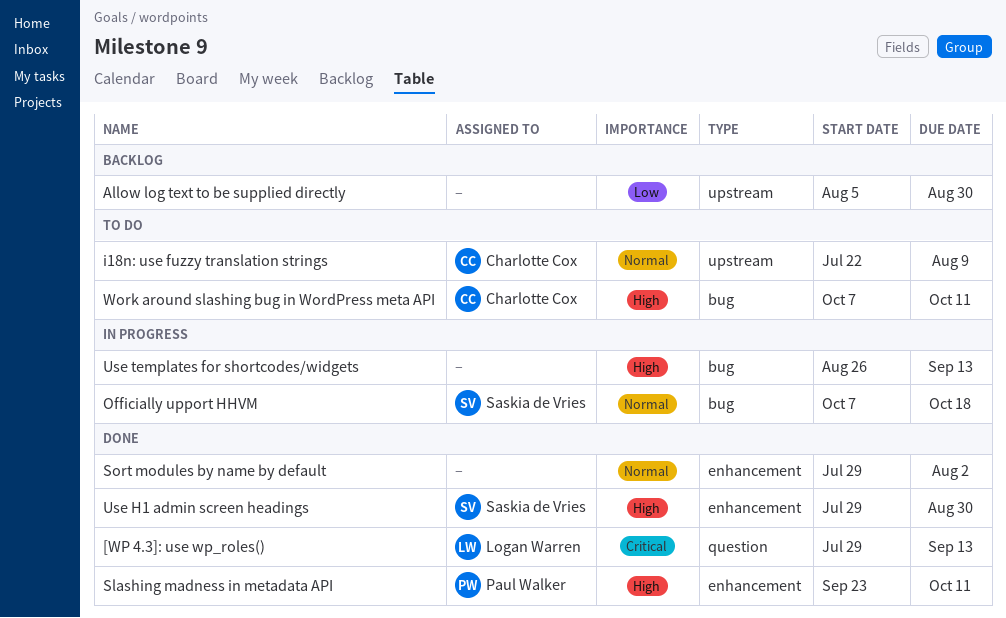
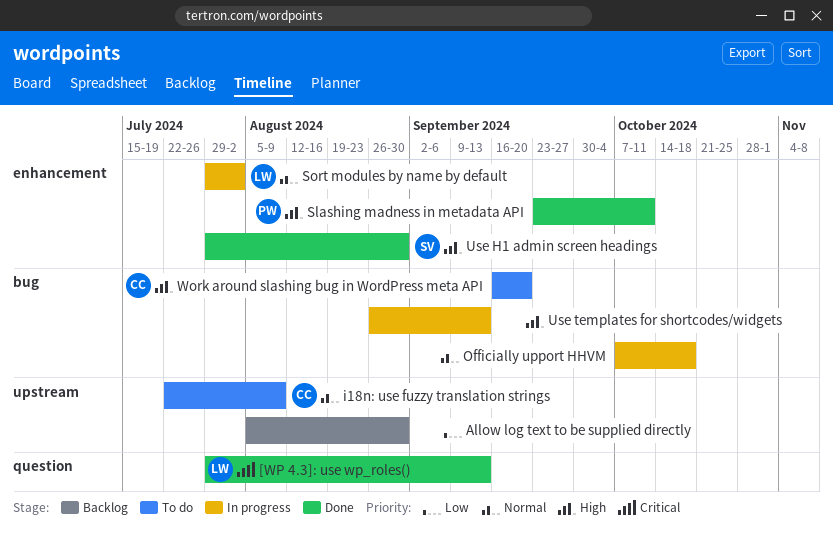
Officially upport HHVM, owner: Saskia de Vries -> none
Sort modules by name by default, status: Done -> In progress
Sort modules by name by default, owner: none -> Logan Warren
Work around slashing bug in WordPress meta API, start: Oct 7 -> Sep 16
Work around slashing bug in WordPress meta API, due: Oct 11 -> Sep 20

